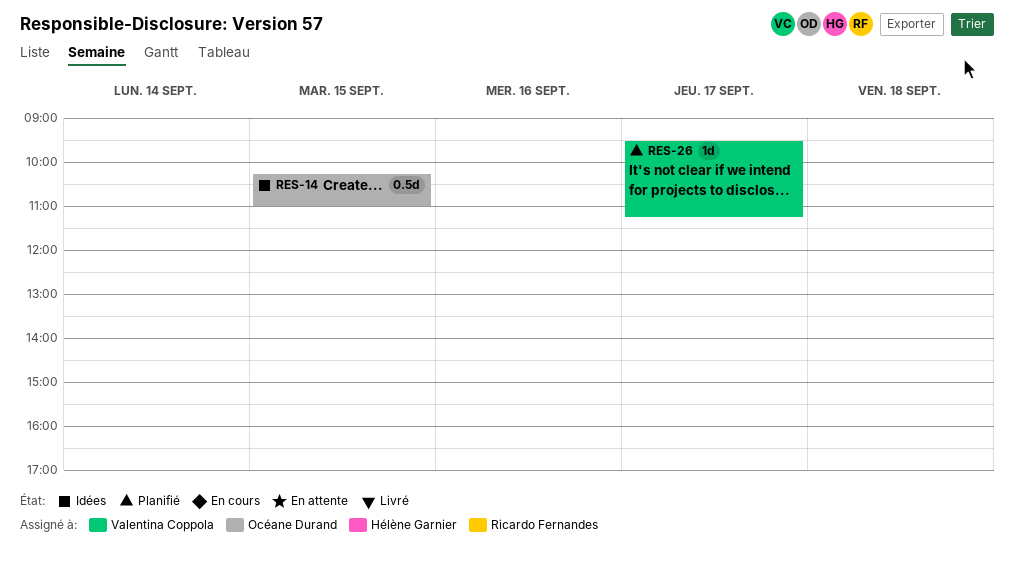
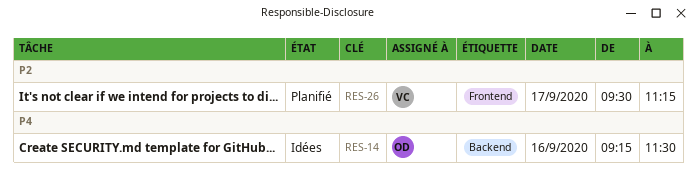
RES-14, day: Sep 15 -> Sep 16
RES-14, begins: 10:15 -> 09:15
RES-14, ends: 11:00 -> 11:30

